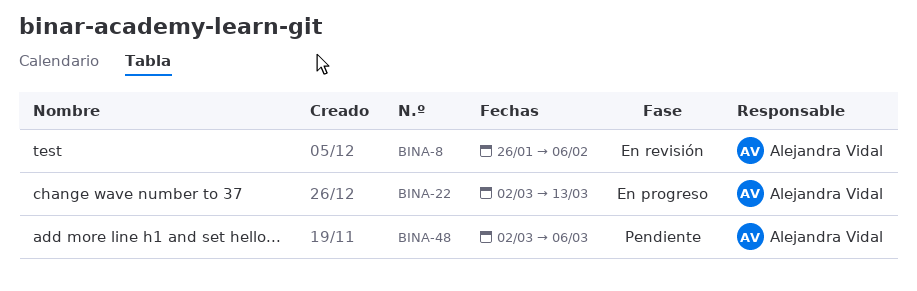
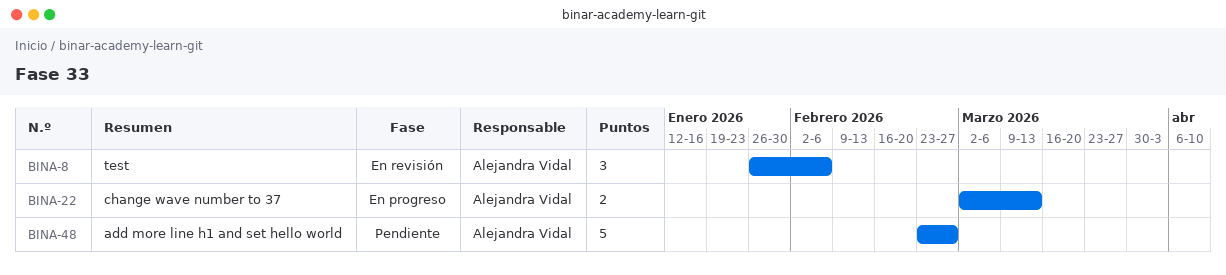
BINA-48, start: Mar 2 -> Feb 23
BINA-48, due: Mar 6 -> Feb 27

